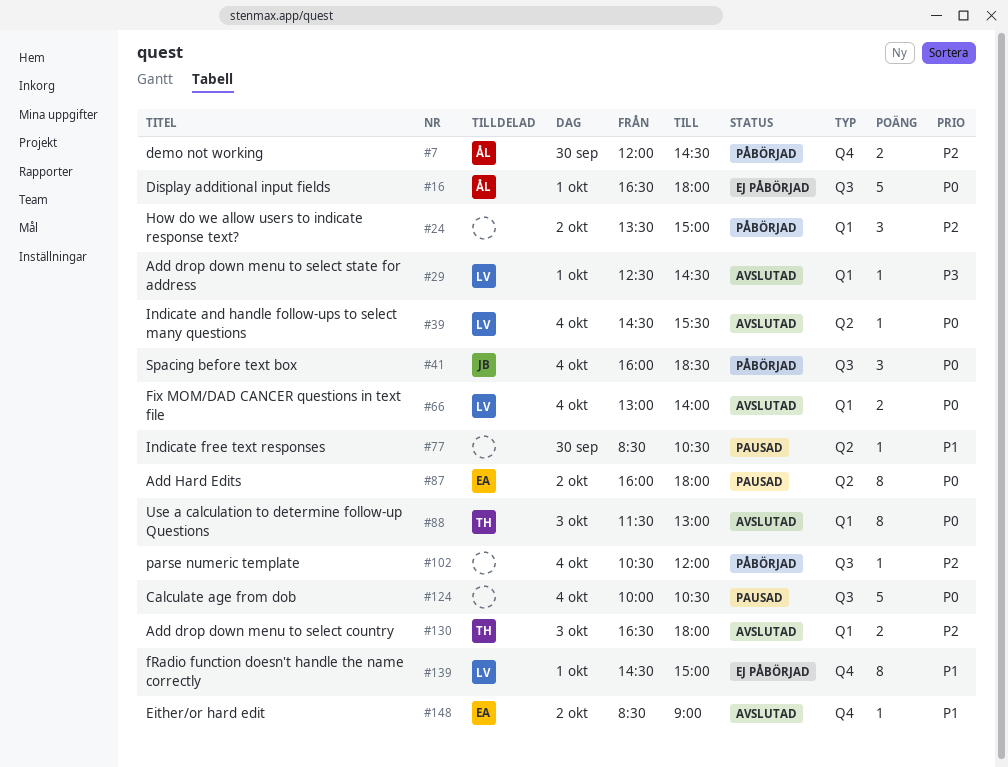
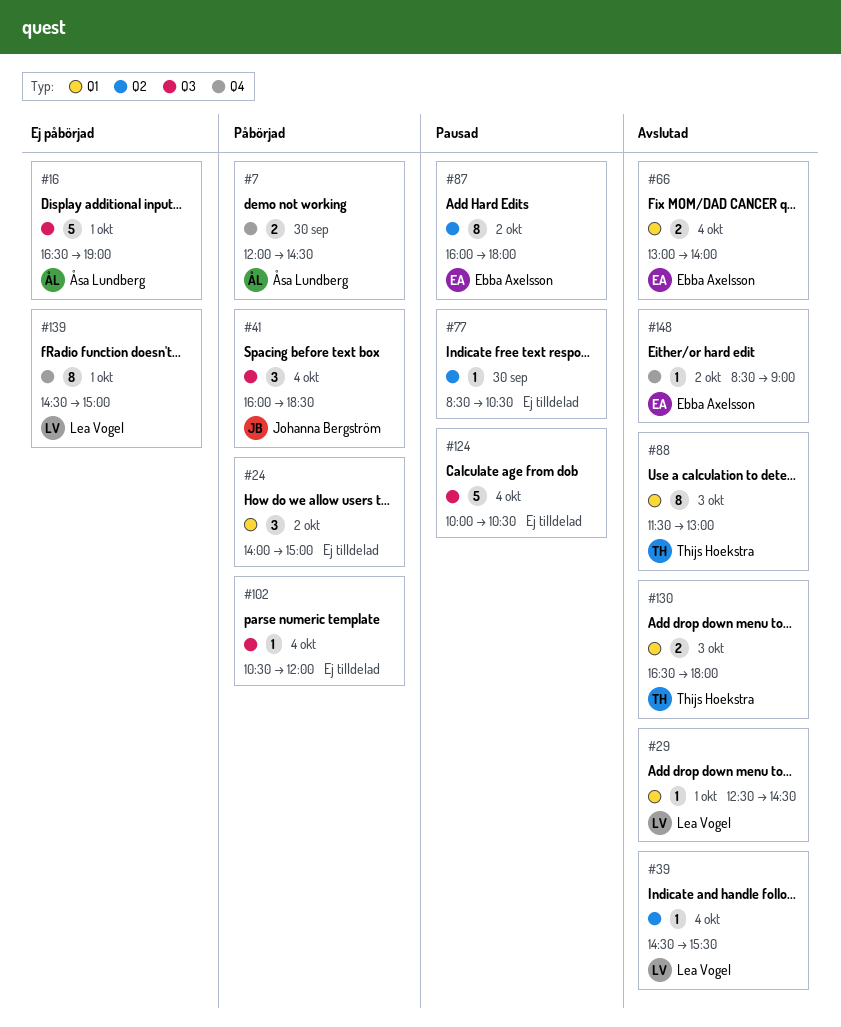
#16, ends: 18:00 -> 19:00
#24, begins: 13:30 -> 14:00
#66, owner: Lea Vogel -> Ebba Axelsson

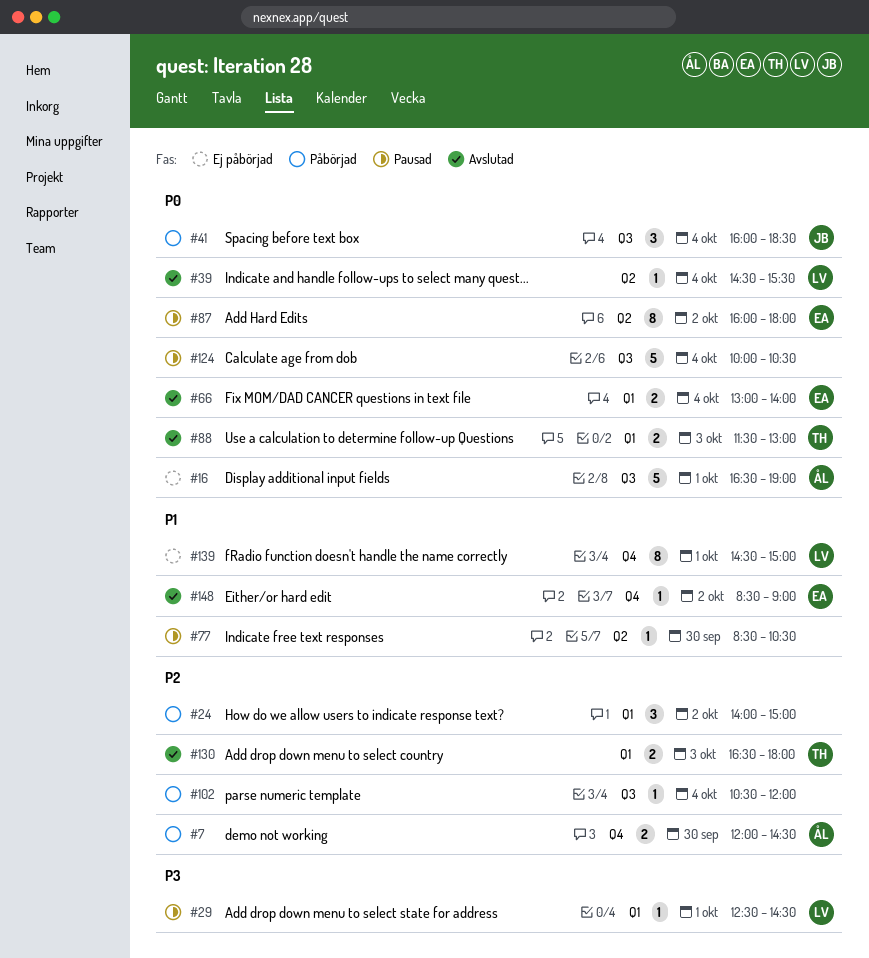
#29, status: Avslutad -> Pausad
#88, estimate: 8 -> 2

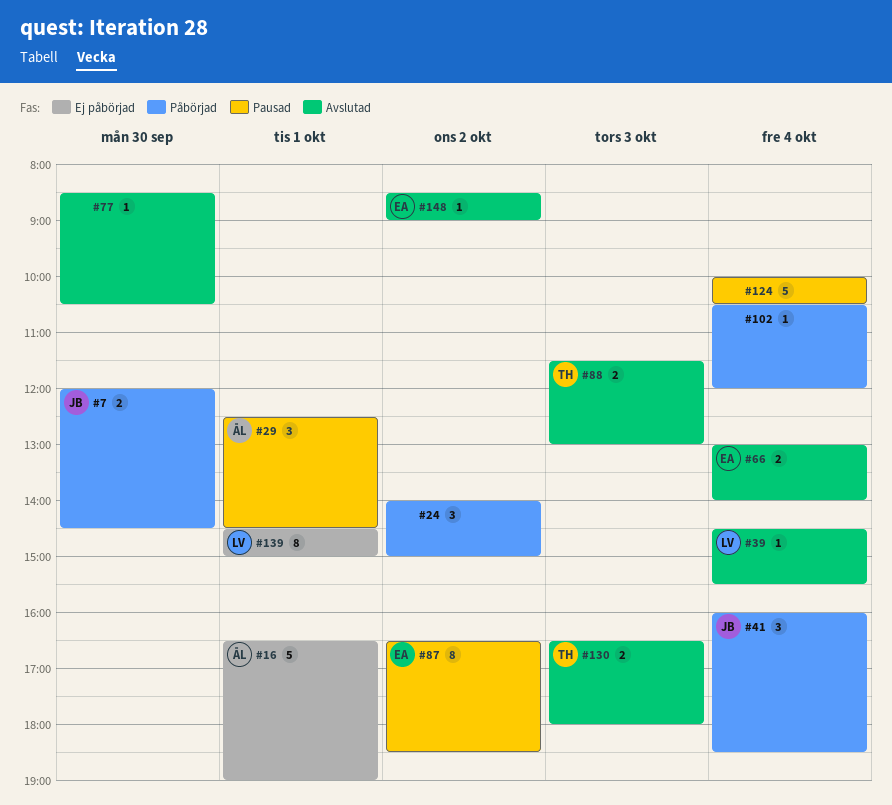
#7, owner: ÅL -> JB
#29, owner: LV -> ÅL
#29, estimate: 1 -> 3
#77, status: Pausad -> Avslutad
#87, begins: 16:00 -> 16:30
#87, ends: 18:00 -> 18:30

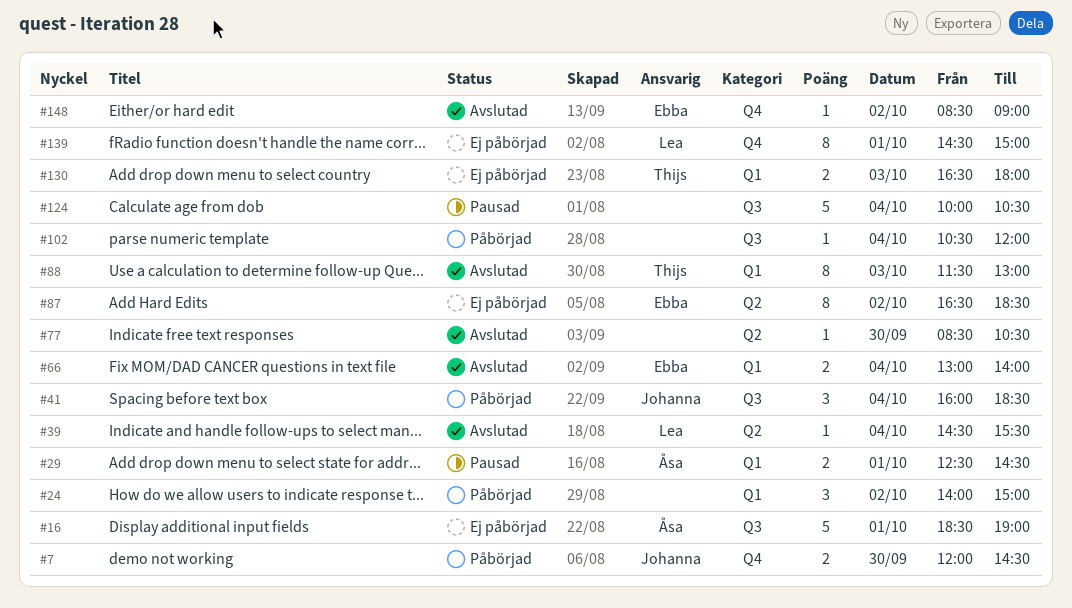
#16, begins: 16:30 -> 18:30
#29, estimate: 3 -> 2
#87, status: Pausad -> Ej påbörjad
#88, estimate: 2 -> 8
#130, status: Avslutad -> Ej påbörjad

